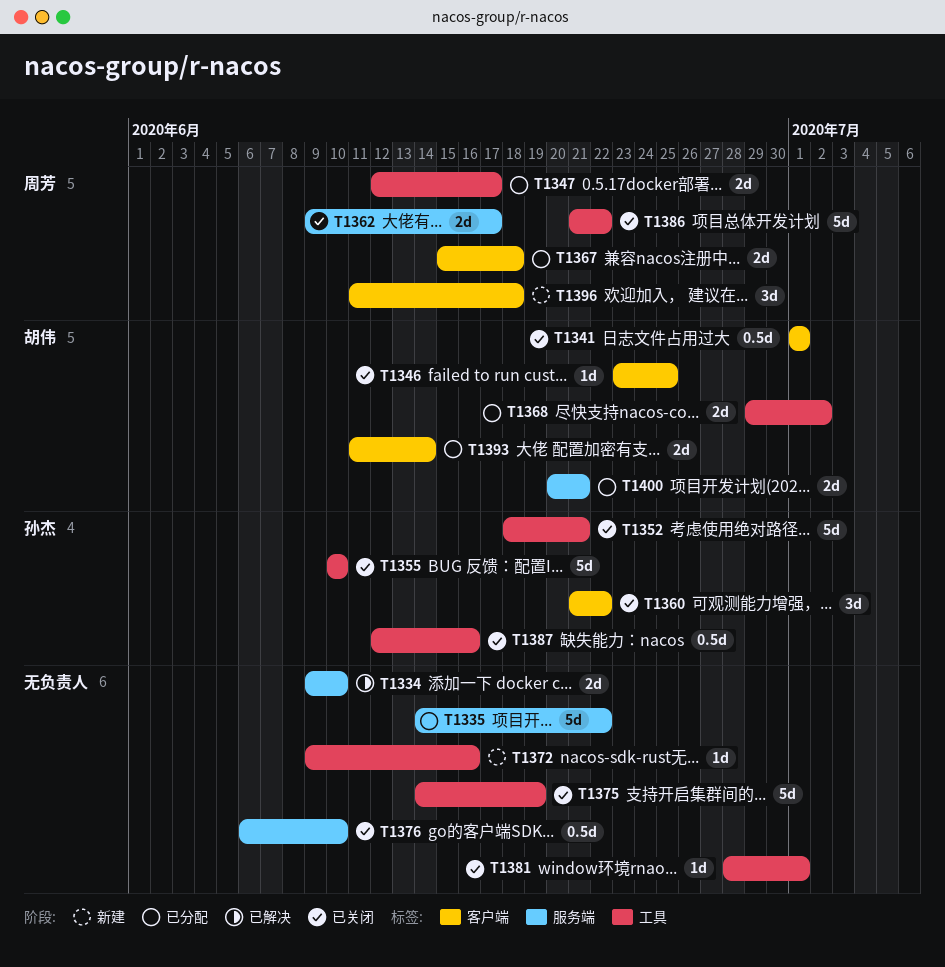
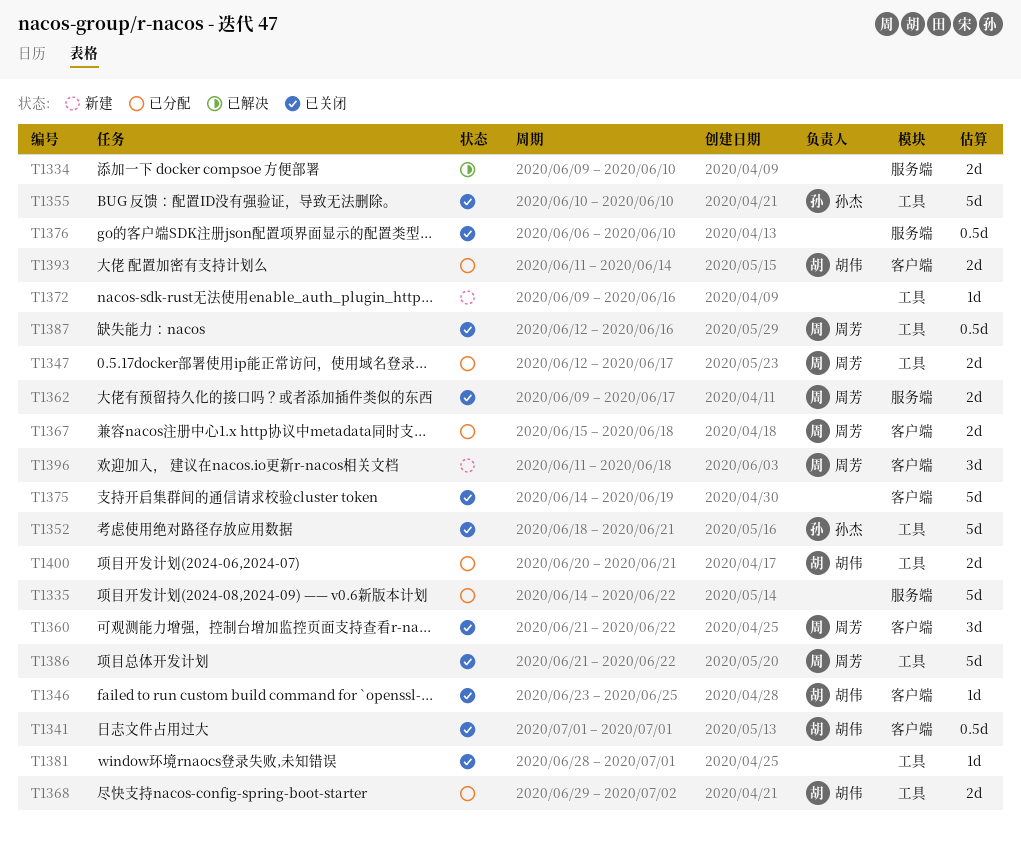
T1360, owner: 孙杰 -> 周芳
T1375, label: 工具 -> 客户端
T1387, owner: 孙杰 -> 周芳
T1400, label: 服务端 -> 工具

